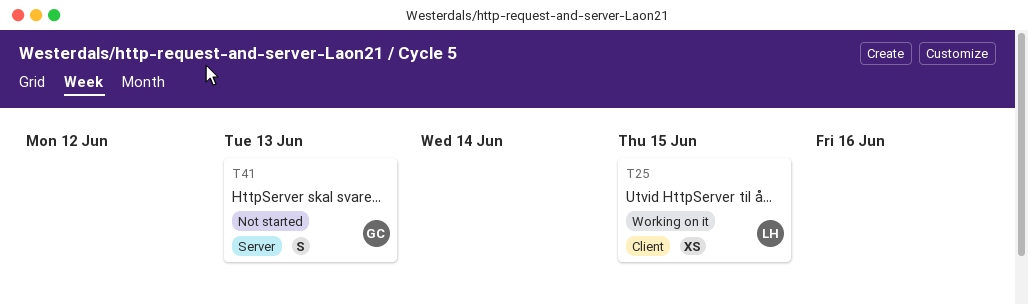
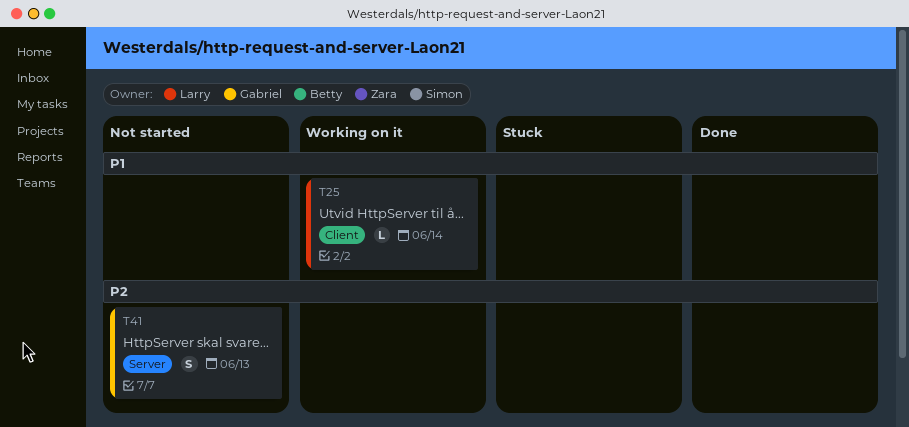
T25, estimate: XS -> L
T25, due: Jun 15 -> Jun 14

